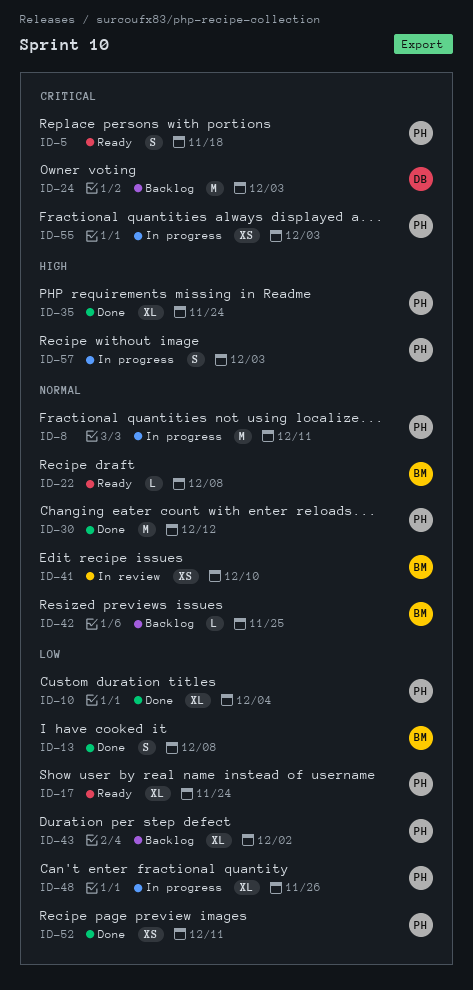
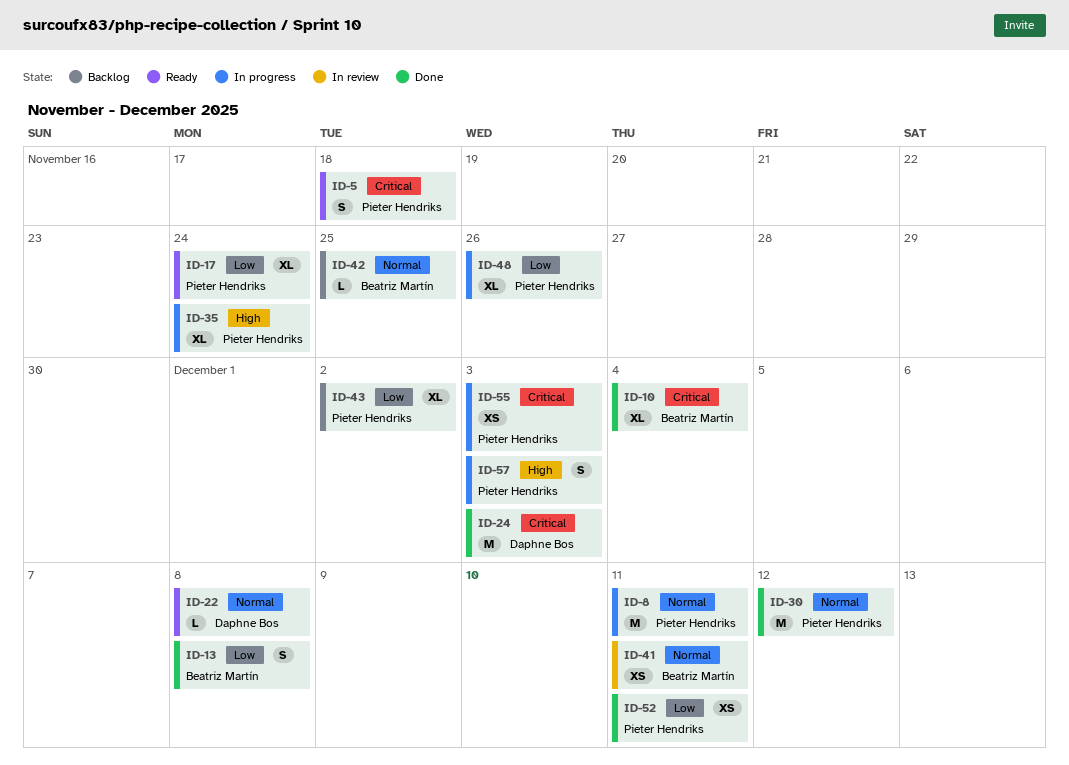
ID-10, owner: Pieter Hendriks -> Beatriz Martín
ID-10, priority: Low -> Critical
ID-22, owner: Beatriz Martín -> Daphne Bos
ID-24, status: Backlog -> Done
ID-35, status: Done -> In progress
ID-41, due: Dec 10 -> Dec 11

